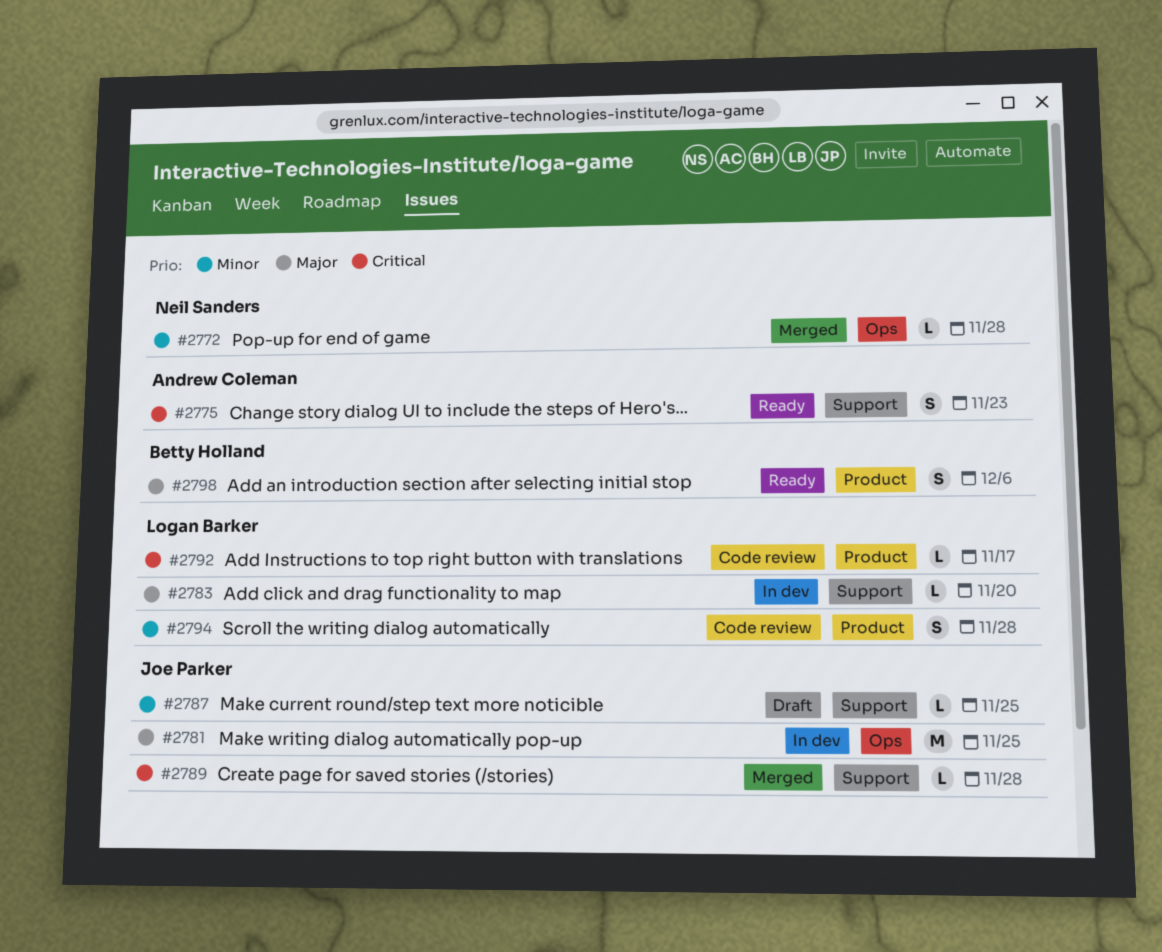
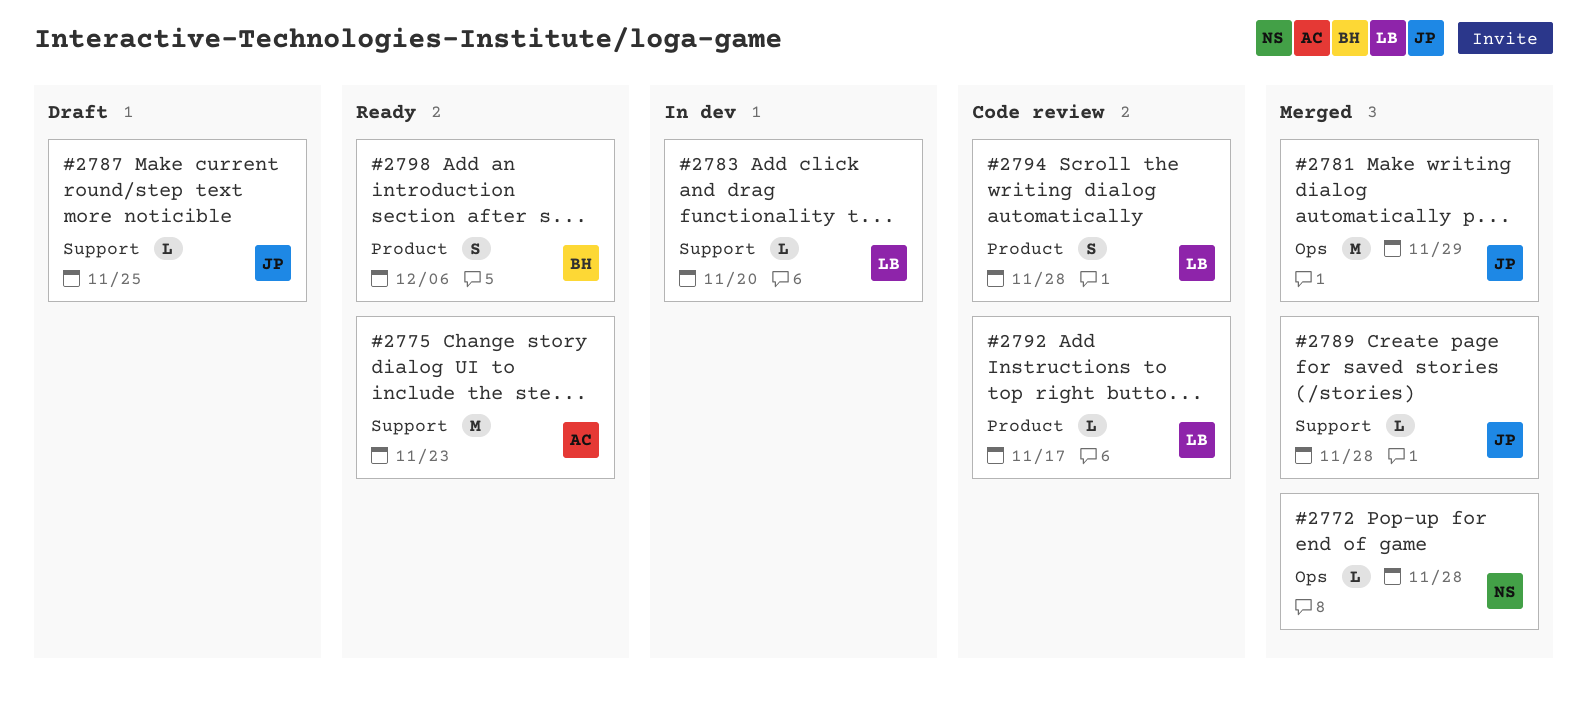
#2775, estimate: S -> M
#2781, status: In dev -> Merged
#2781, due: Nov 25 -> Nov 29

